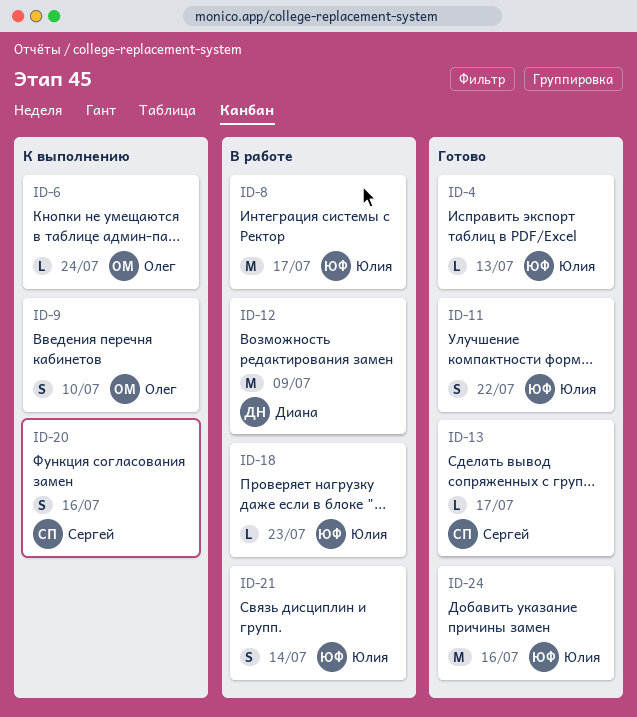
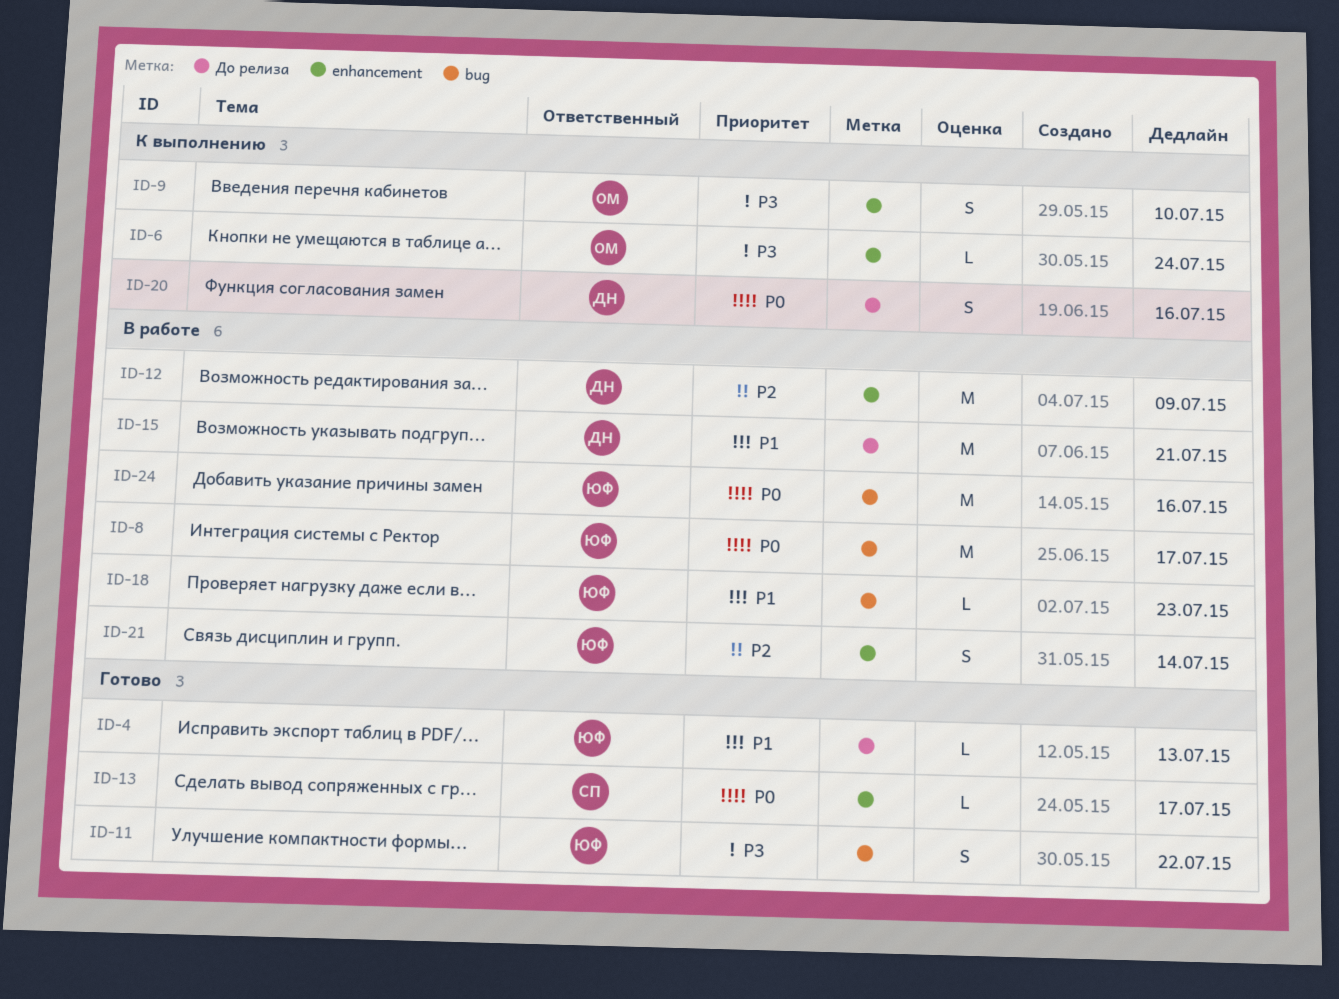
ID-15: none -> present
ID-20, owner: Сергей -> Диана
ID-24, status: Готово -> В работе

